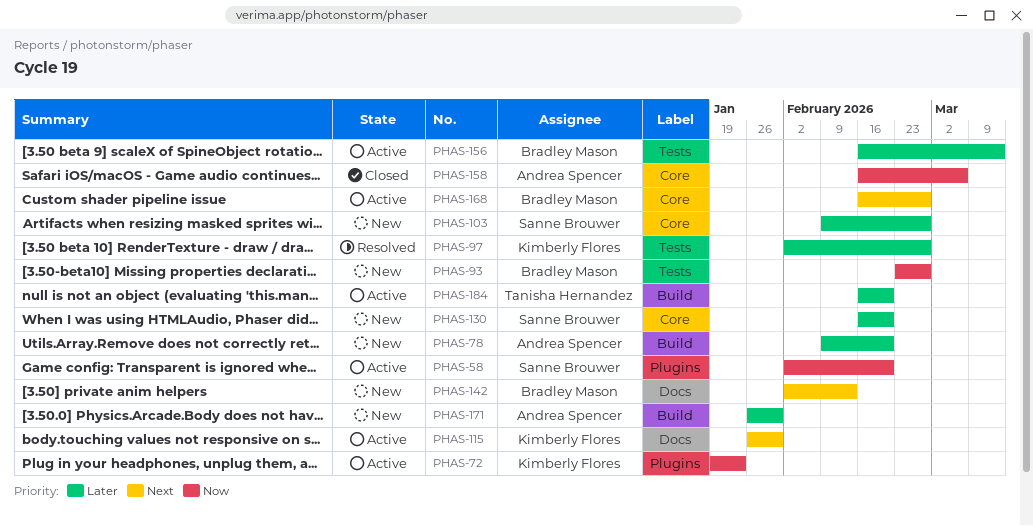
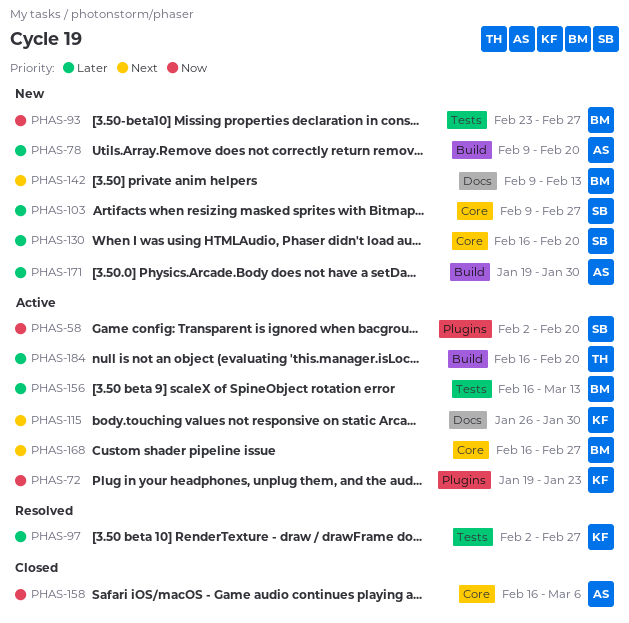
PHAS-142, start: Feb 2 -> Feb 9
PHAS-171, start: Jan 26 -> Jan 19

